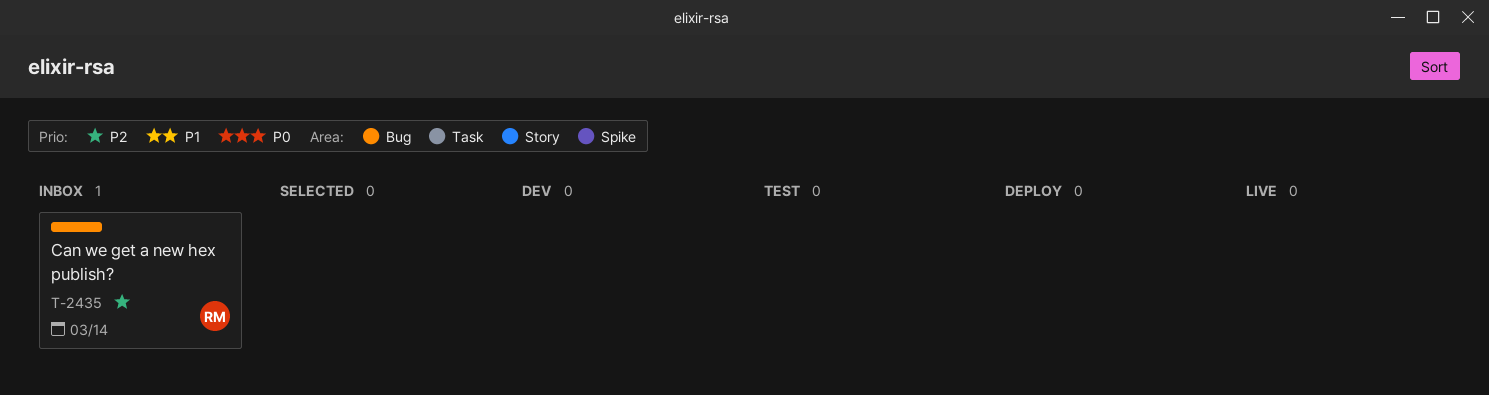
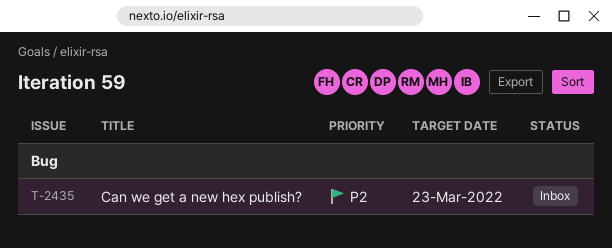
T-2435, due: Mar 14 -> Mar 23

